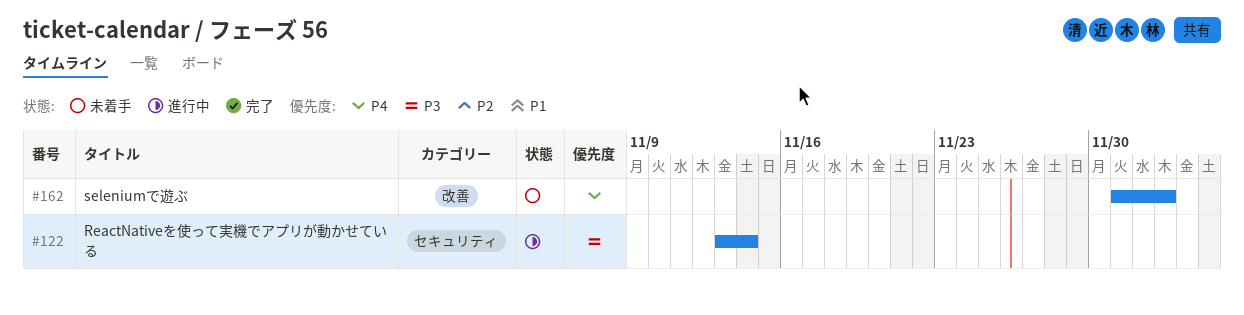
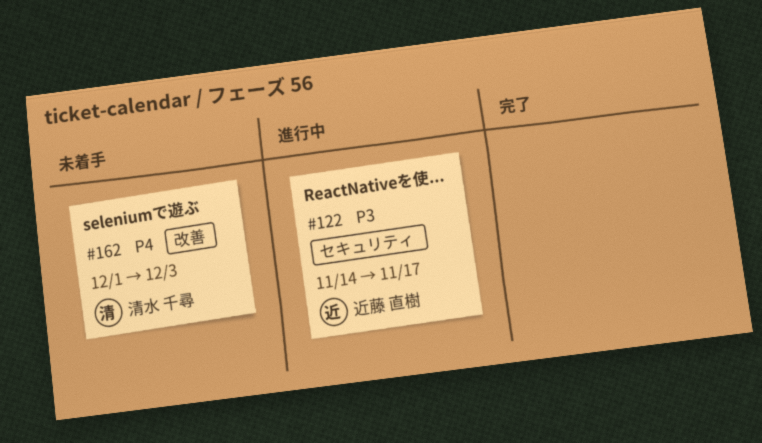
#122, start: Nov 13 -> Nov 14
#122, due: Nov 14 -> Nov 17

